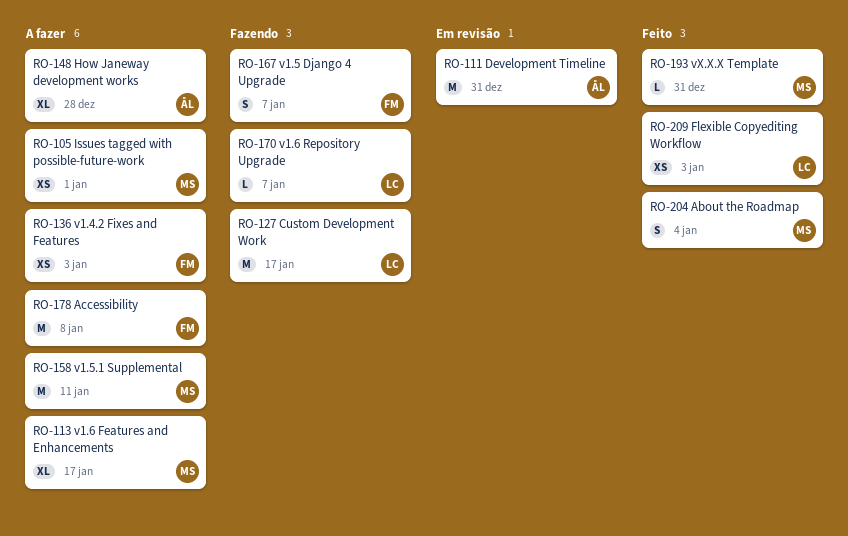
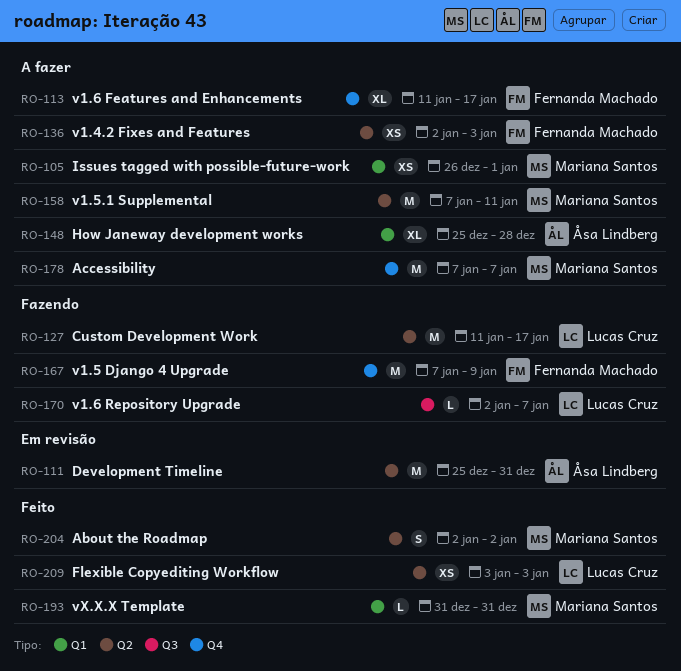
RO-113, owner: Mariana Santos -> Fernanda Machado
RO-167, estimate: S -> M
RO-167, due: Jan 7 -> Jan 9
RO-178, owner: Fernanda Machado -> Mariana Santos
RO-178, due: Jan 8 -> Jan 7
RO-204, due: Jan 4 -> Jan 2

